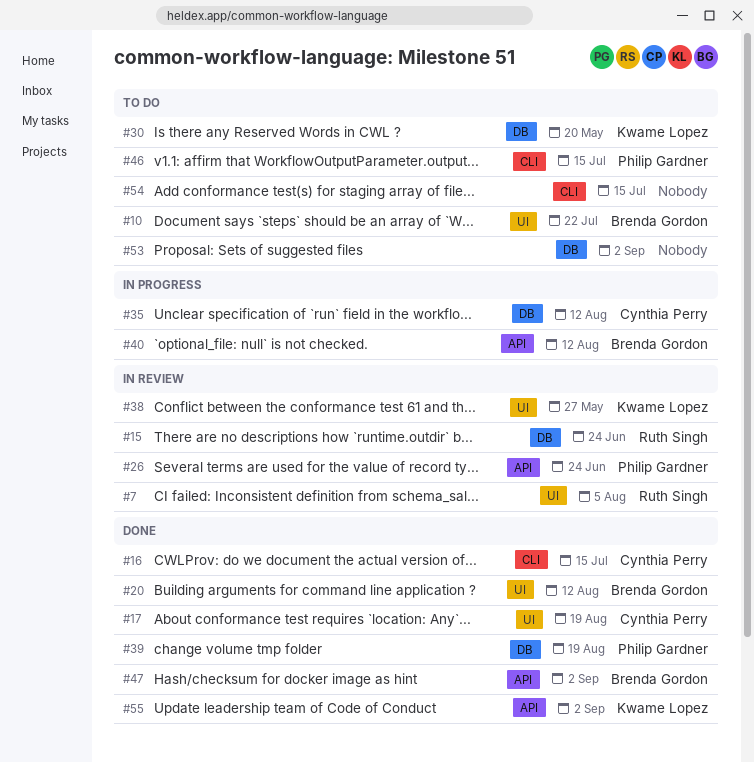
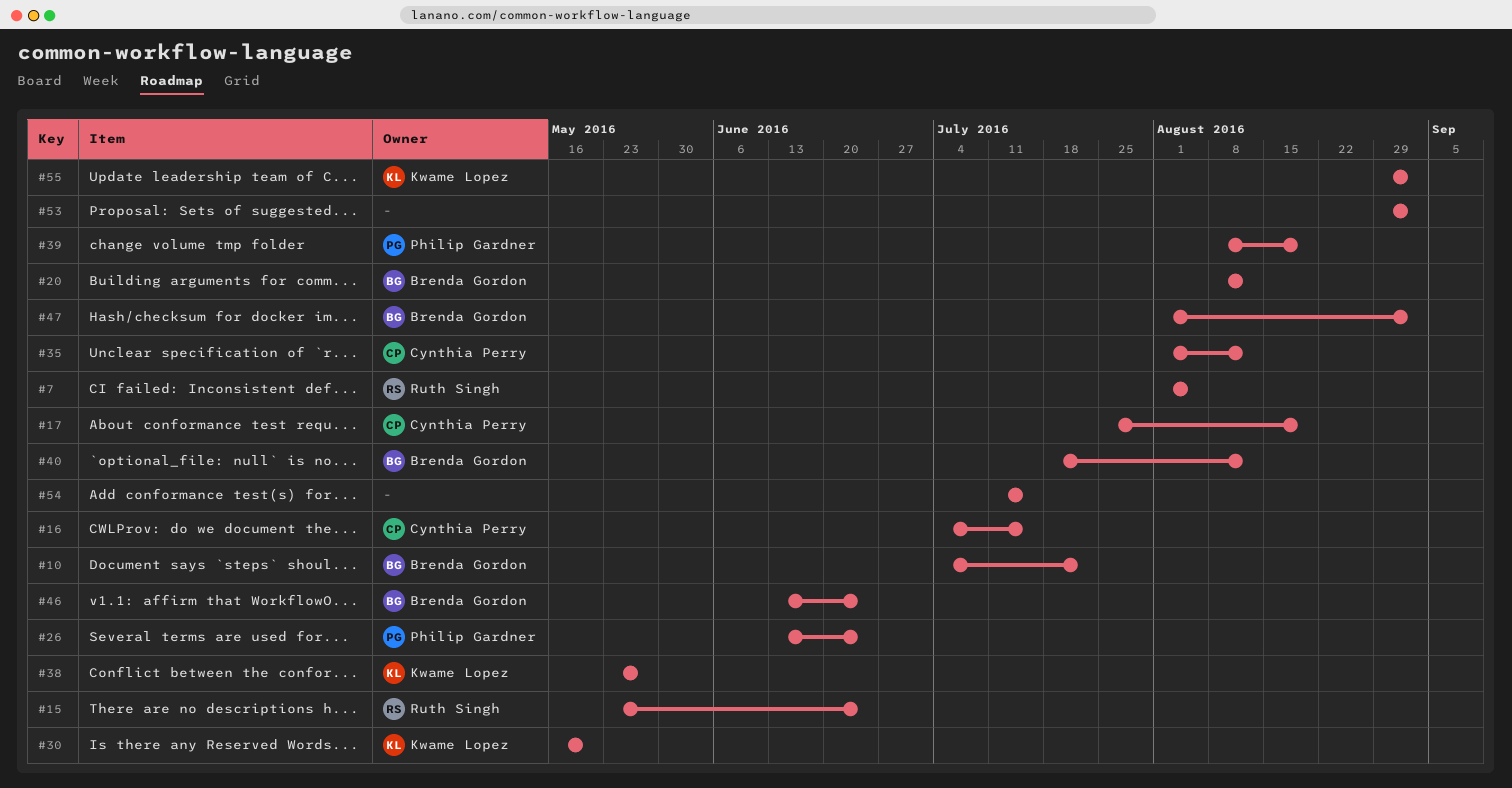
#46, owner: Philip Gardner -> Brenda Gordon
#46, due: Jul 15 -> Jun 24

